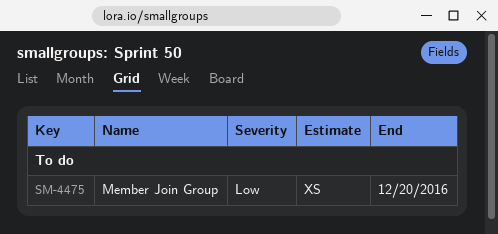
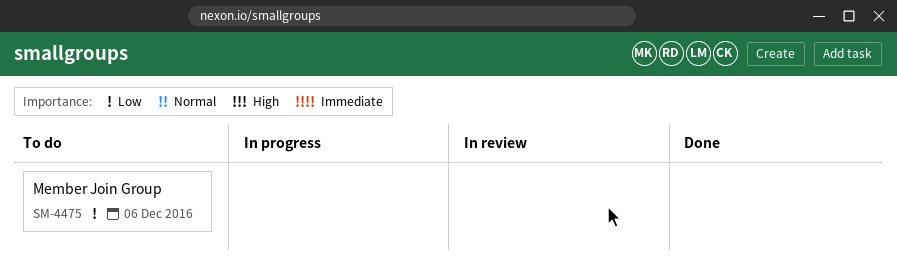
SM-4475, due: Dec 20 -> Dec 6

